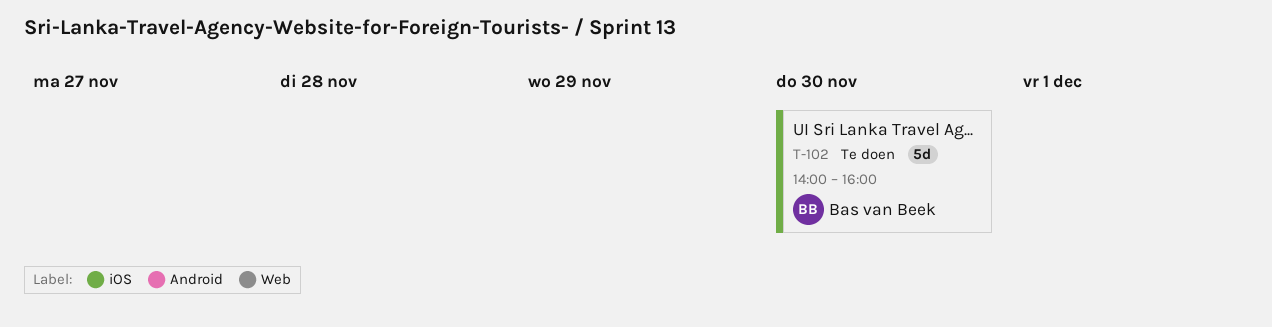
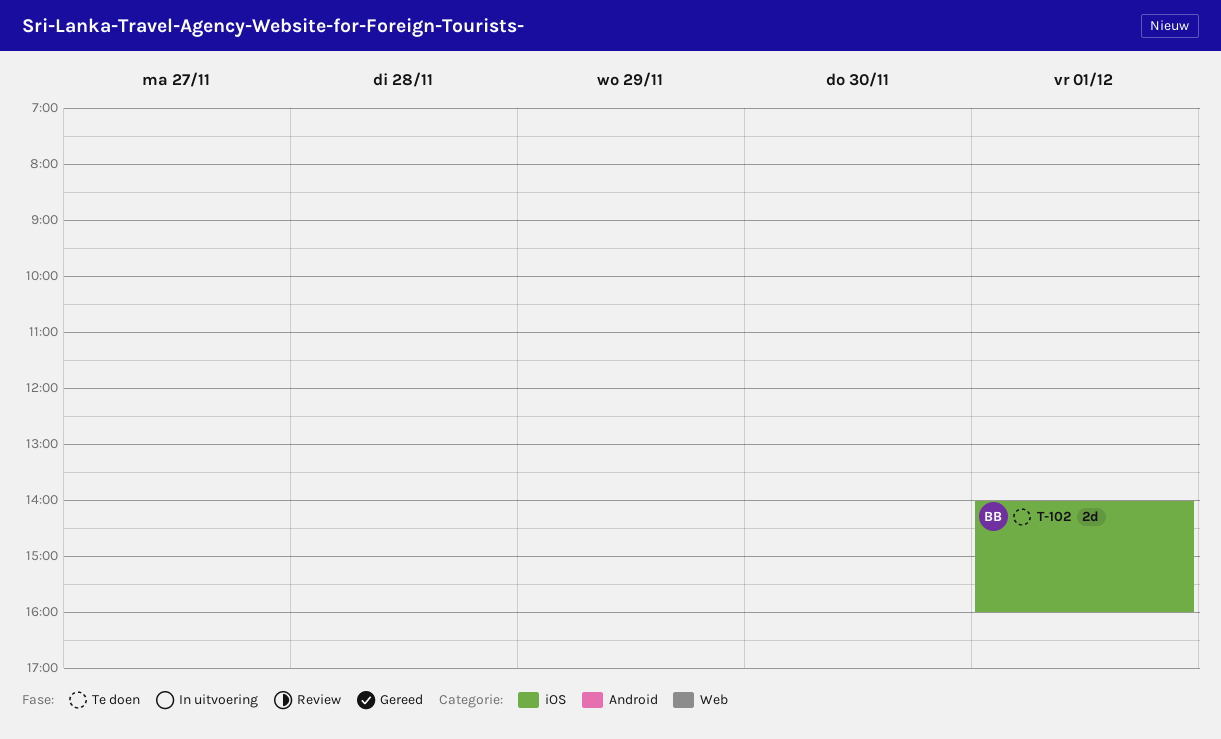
T-102, estimate: 5d -> 2d
T-102, day: Nov 30 -> Dec 1

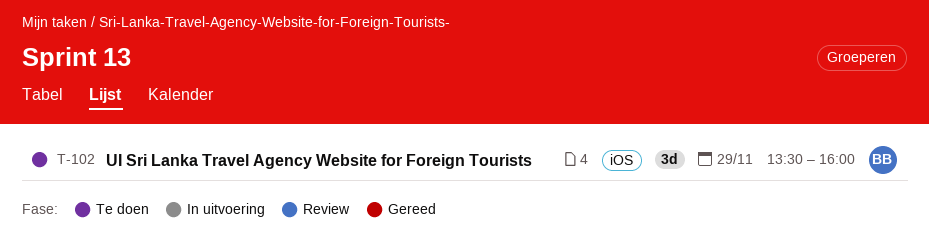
T-102, estimate: 2d -> 3d
T-102, day: Dec 1 -> Nov 29
T-102, begins: 14:00 -> 13:30

